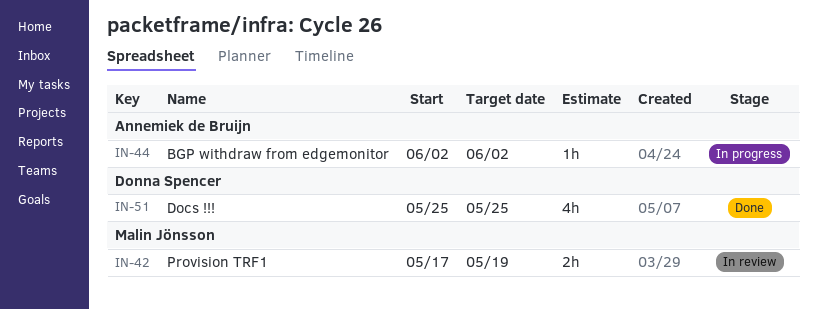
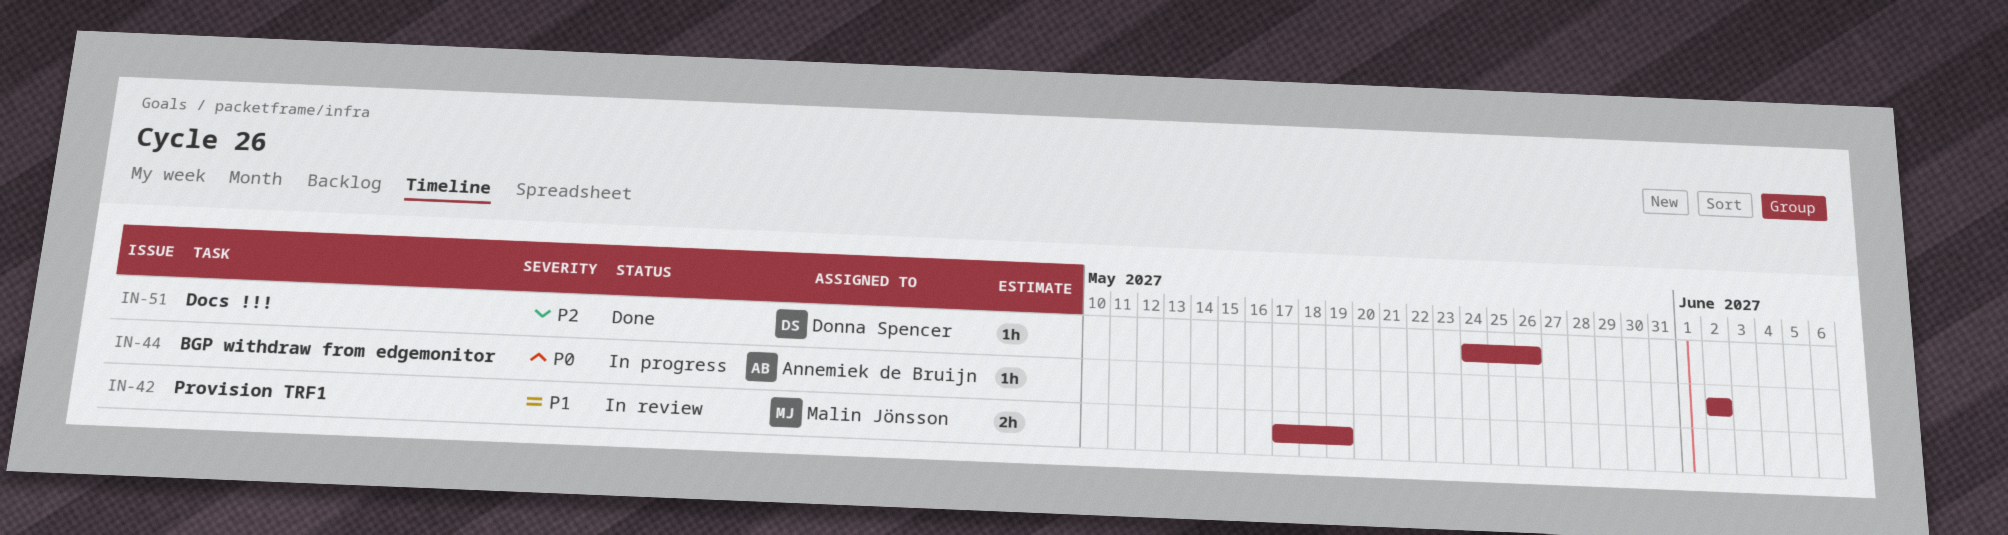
IN-51, estimate: 4h -> 1h
IN-51, start: May 25 -> May 24
IN-51, due: May 25 -> May 26

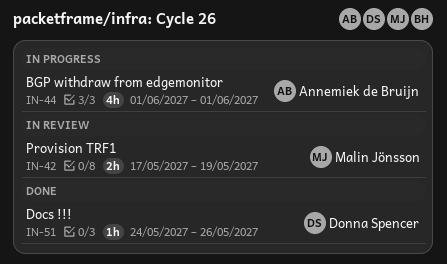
IN-44, estimate: 1h -> 4h
IN-44, start: Jun 2 -> Jun 1
IN-44, due: Jun 2 -> Jun 1

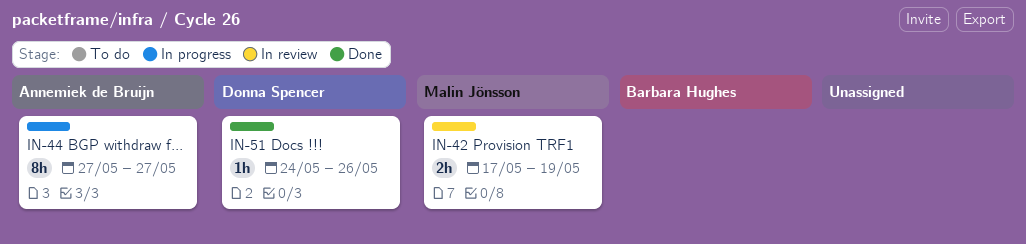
IN-44, estimate: 4h -> 8h
IN-44, start: Jun 1 -> May 27
IN-44, due: Jun 1 -> May 27

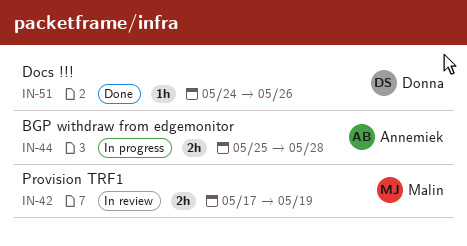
IN-44, estimate: 8h -> 2h
IN-44, start: May 27 -> May 25
IN-44, due: May 27 -> May 28

